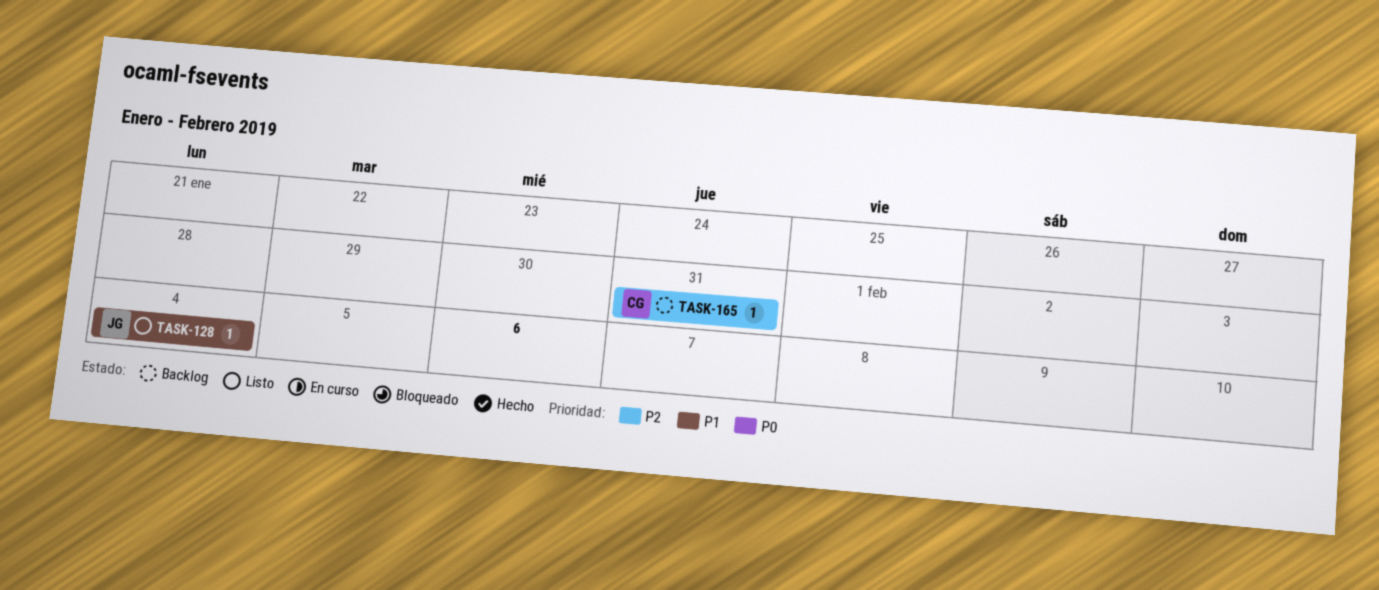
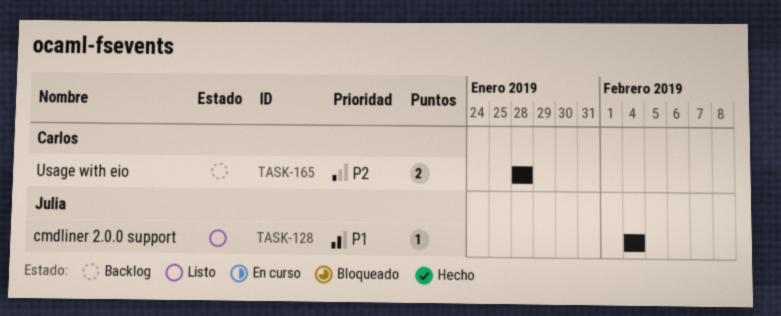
TASK-165, estimate: 1 -> 2
TASK-165, start: Jan 31 -> Jan 28
TASK-165, due: Jan 31 -> Jan 28

